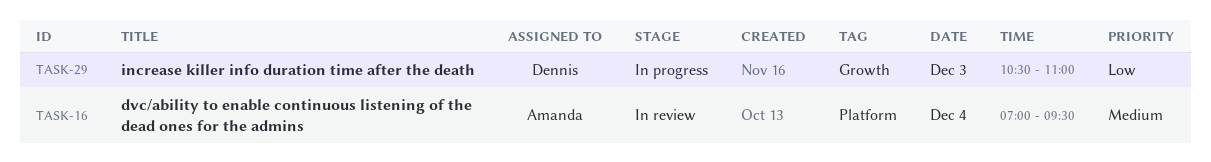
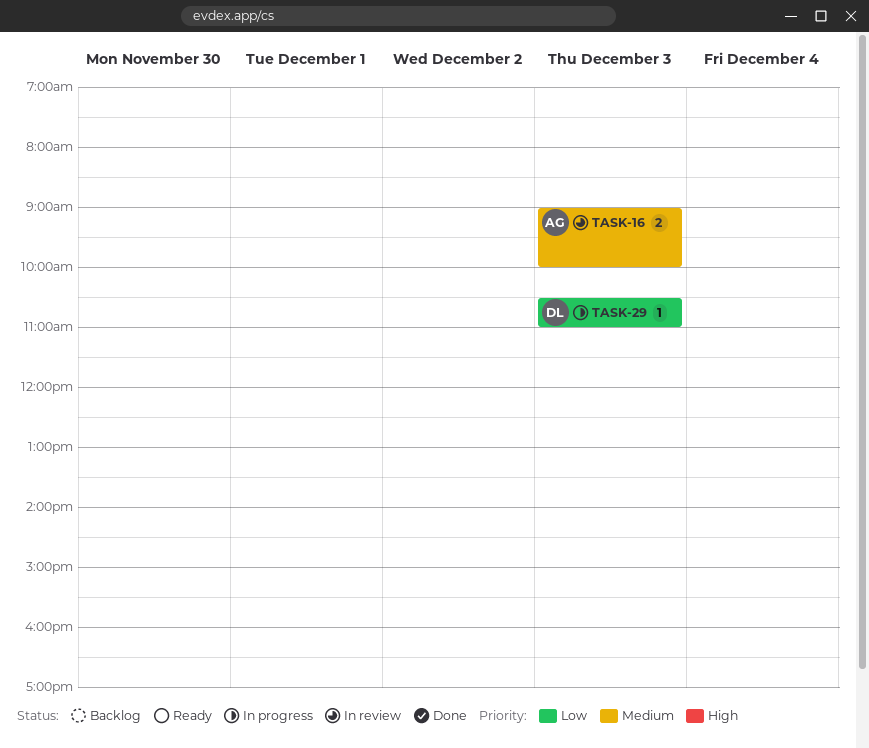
TASK-16, day: Dec 4 -> Dec 3
TASK-16, begins: 07:00 -> 09:00
TASK-16, ends: 09:30 -> 10:00

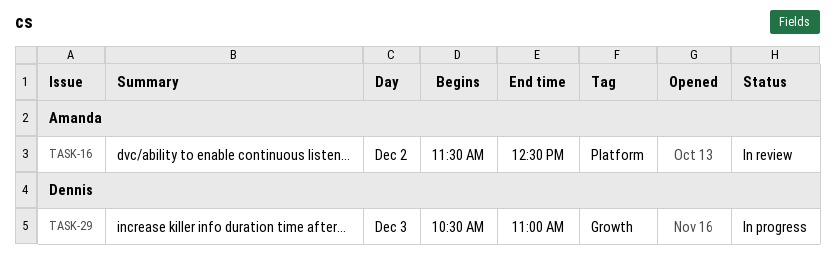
TASK-16, day: Dec 3 -> Dec 2
TASK-16, begins: 09:00 -> 11:30
TASK-16, ends: 10:00 -> 12:30

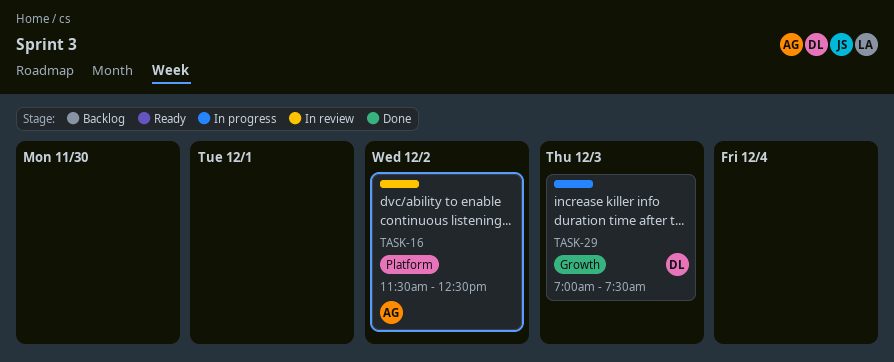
TASK-29, begins: 10:30 -> 07:00
TASK-29, ends: 11:00 -> 07:30

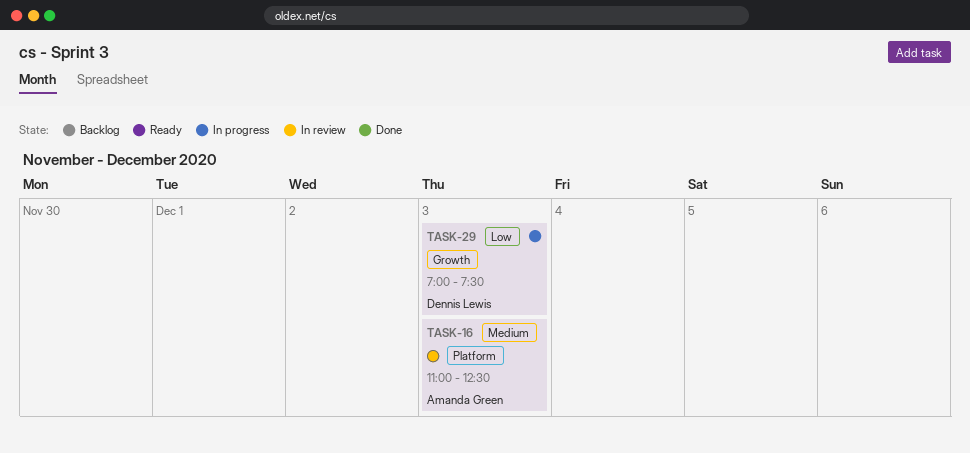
TASK-16, day: Dec 2 -> Dec 3
TASK-16, begins: 11:30 -> 11:00

